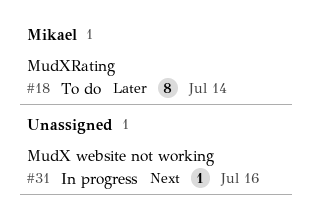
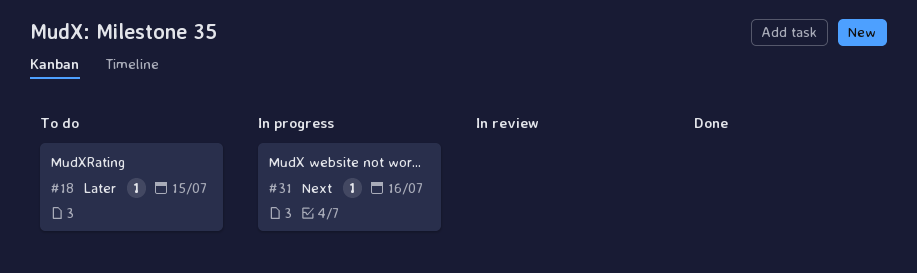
#18, estimate: 8 -> 1
#18, due: Jul 14 -> Jul 15

